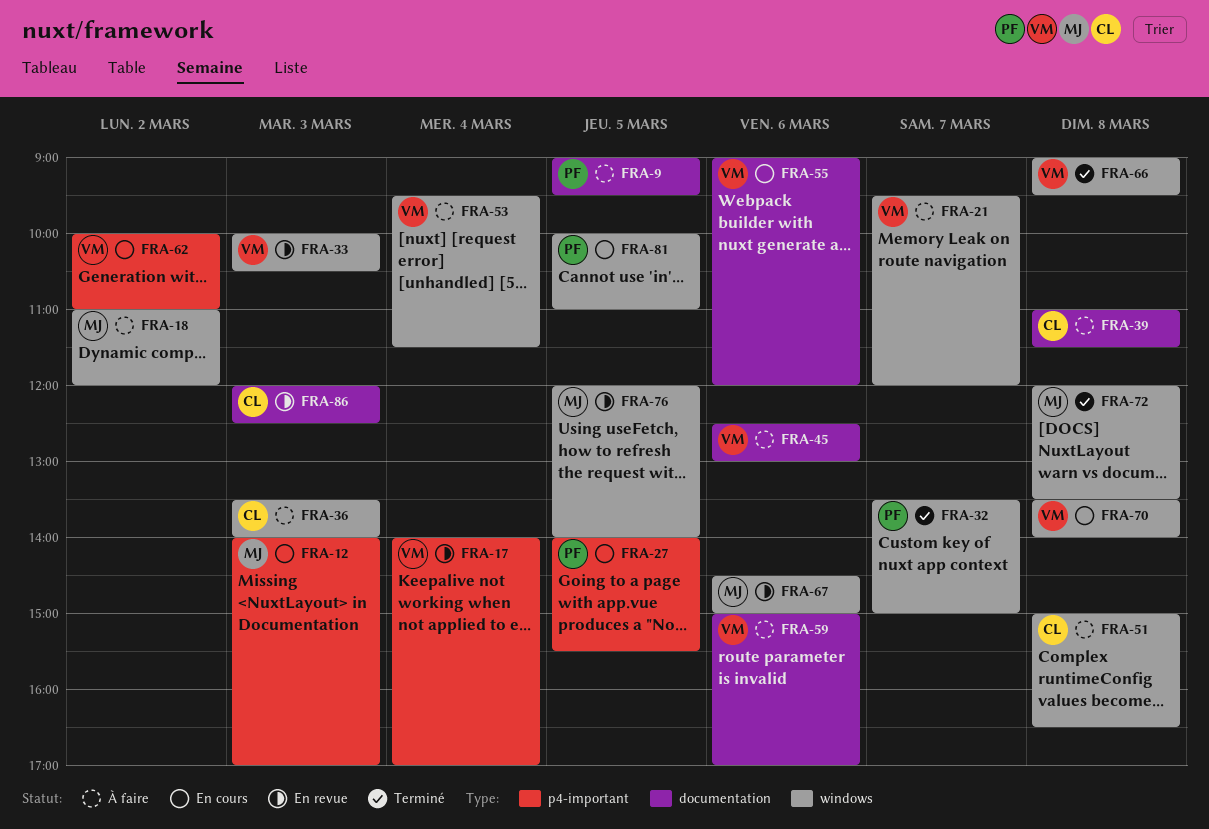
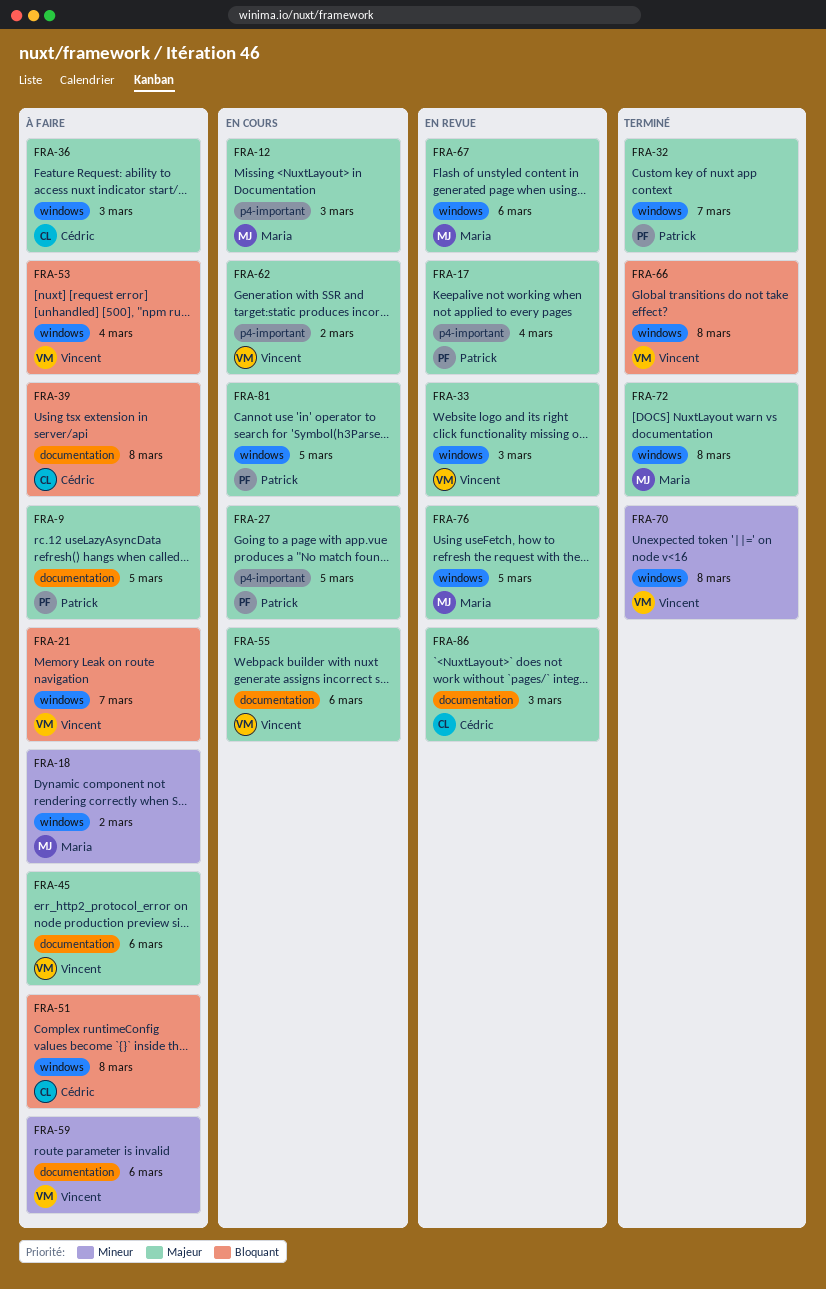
FRA-17, owner: Vincent -> Patrick
FRA-70, status: En cours -> Terminé

